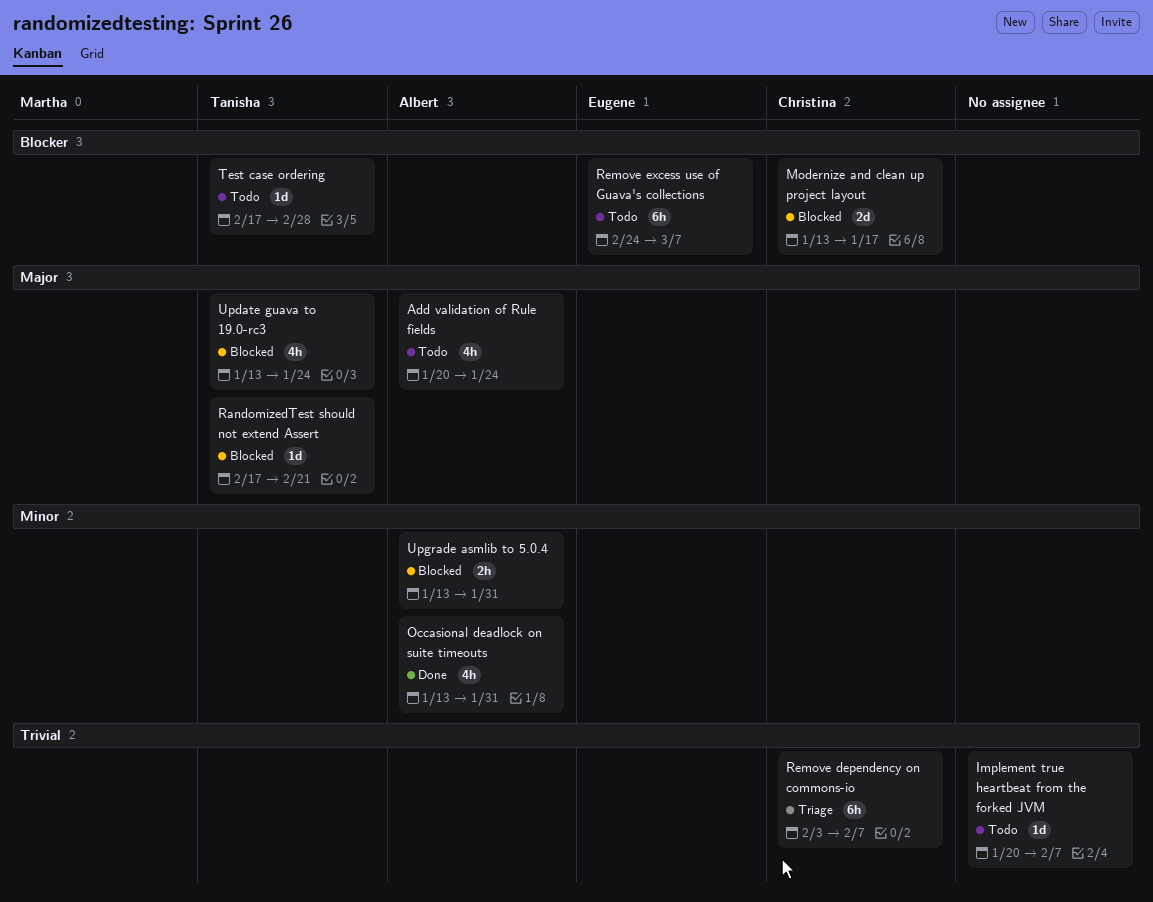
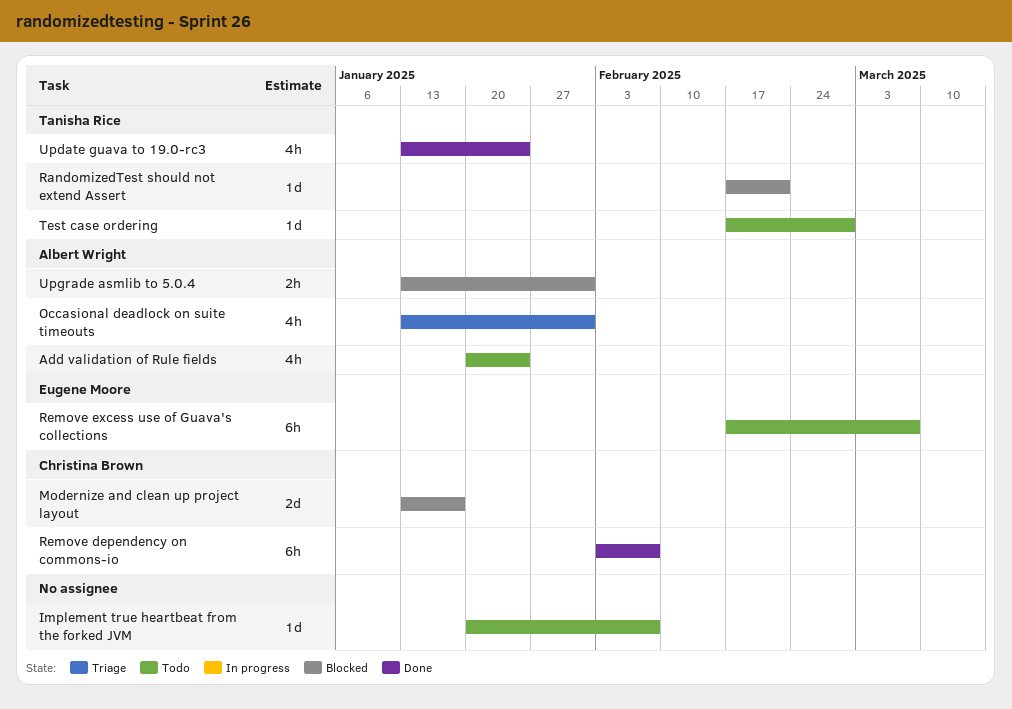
Occasional deadlock on suite timeouts, status: Done -> Triage
Remove dependency on commons-io, status: Triage -> Done
Remove excess use of Guava's collections, start: Feb 24 -> Feb 17
Update guava to 19.0-rc3, status: Blocked -> Done

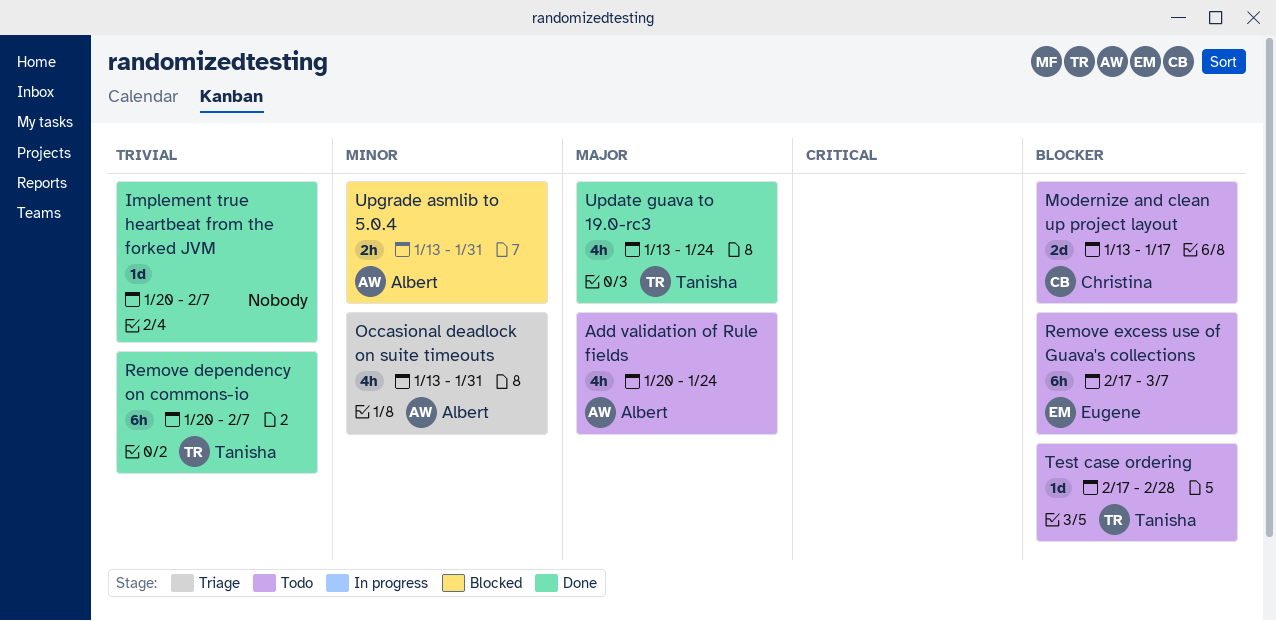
Implement true heartbeat from the forked JVM, status: Todo -> Done
Modernize and clean up project layout, status: Blocked -> Todo
RandomizedTest should not extend Assert: present -> none
Remove dependency on commons-io, owner: Christina Brown -> Tanisha Rice
Remove dependency on commons-io, start: Feb 3 -> Jan 20

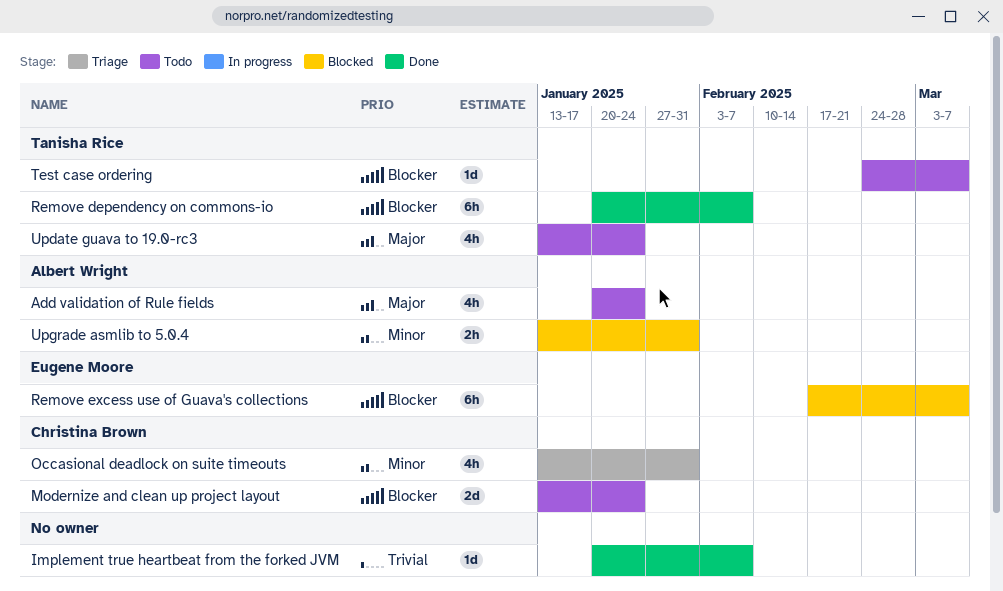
Modernize and clean up project layout, due: Jan 17 -> Jan 24
Occasional deadlock on suite timeouts, owner: Albert Wright -> Christina Brown
Remove dependency on commons-io, priority: Trivial -> Blocker
Remove excess use of Guava's collections, status: Todo -> Blocked
Test case ordering, start: Feb 17 -> Feb 24
Test case ordering, due: Feb 28 -> Mar 7
Update guava to 19.0-rc3, status: Done -> Todo

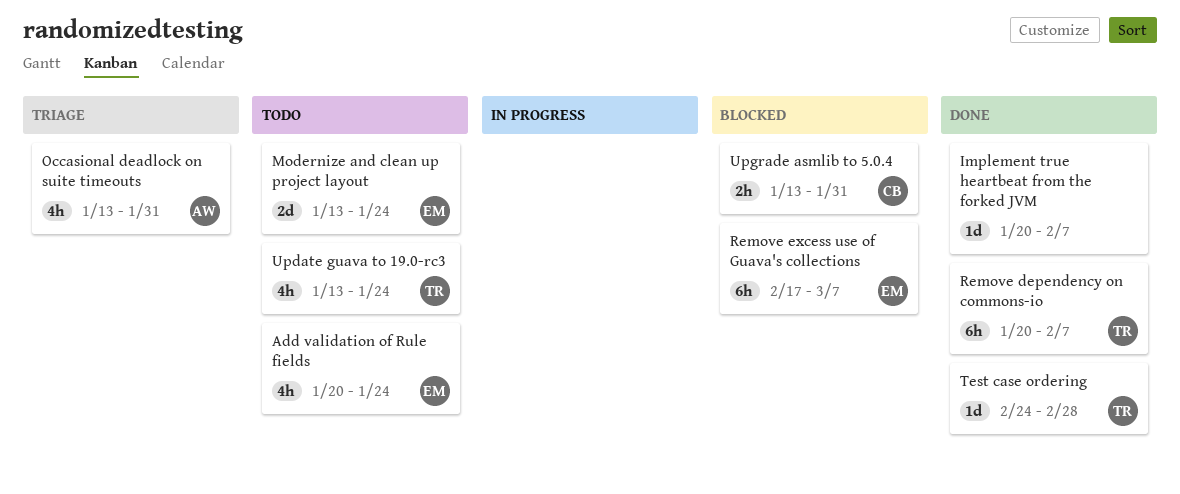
Add validation of Rule fields, owner: Albert Wright -> Eugene Moore
Modernize and clean up project layout, owner: Christina Brown -> Eugene Moore
Occasional deadlock on suite timeouts, owner: Christina Brown -> Albert Wright
Test case ordering, status: Todo -> Done
Test case ordering, due: Mar 7 -> Feb 28
Upgrade asmlib to 5.0.4, owner: Albert Wright -> Christina Brown

